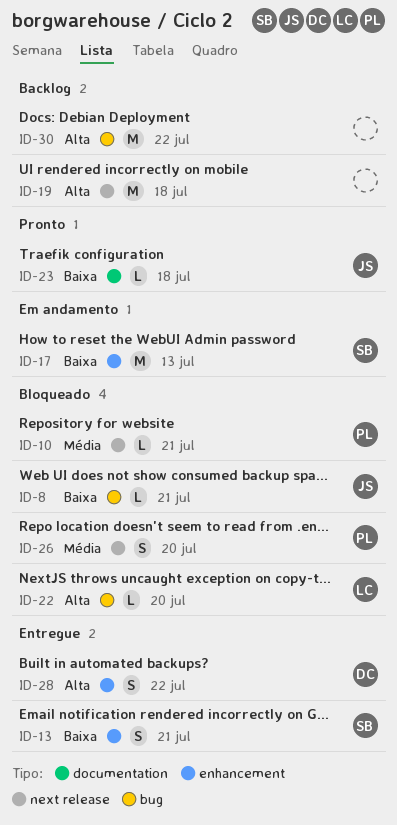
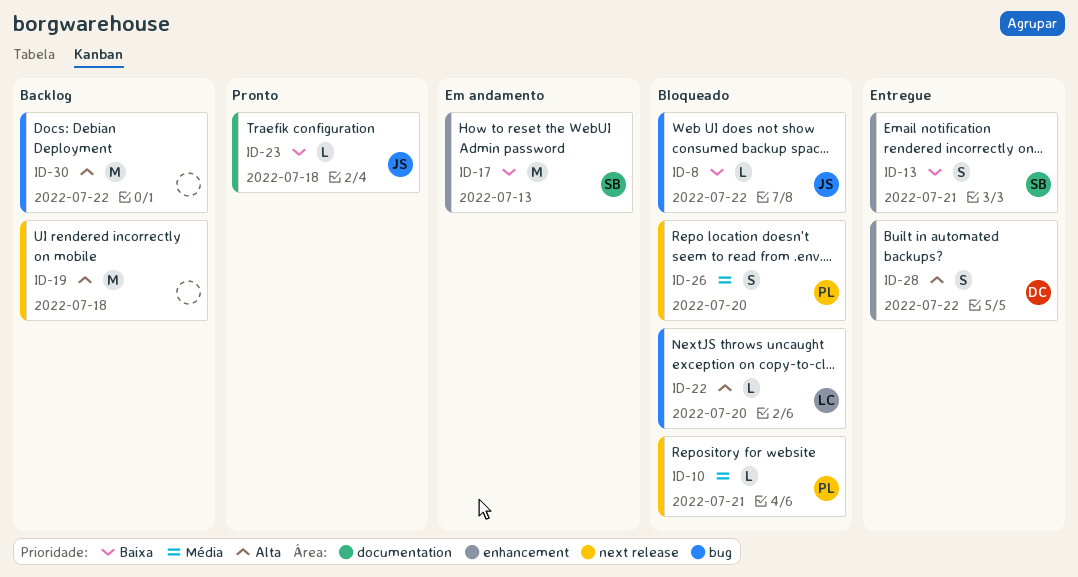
ID-8, due: Jul 21 -> Jul 22

